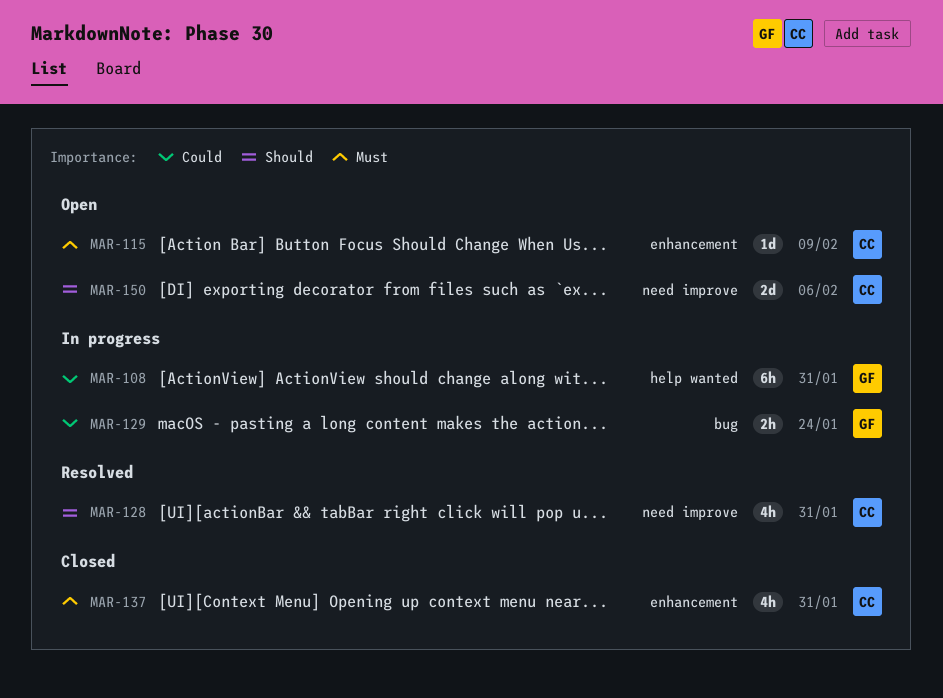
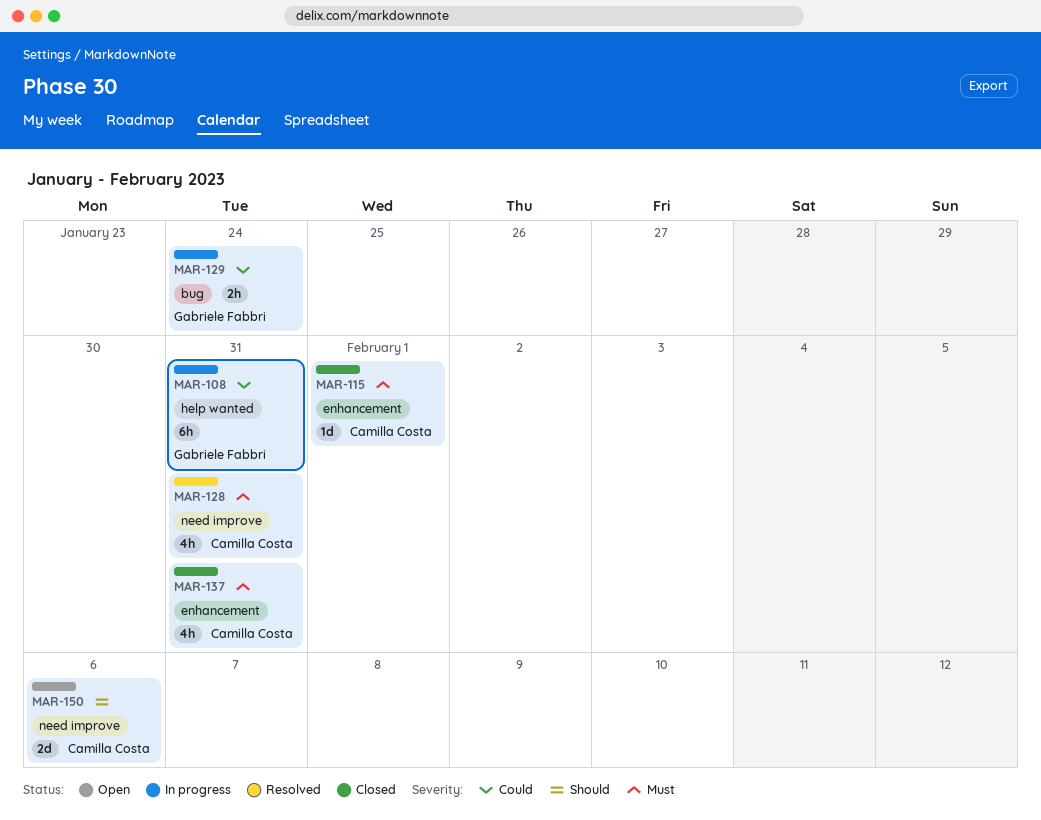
MAR-115, status: Open -> Closed
MAR-115, due: Feb 9 -> Feb 1
MAR-128, priority: Should -> Must

